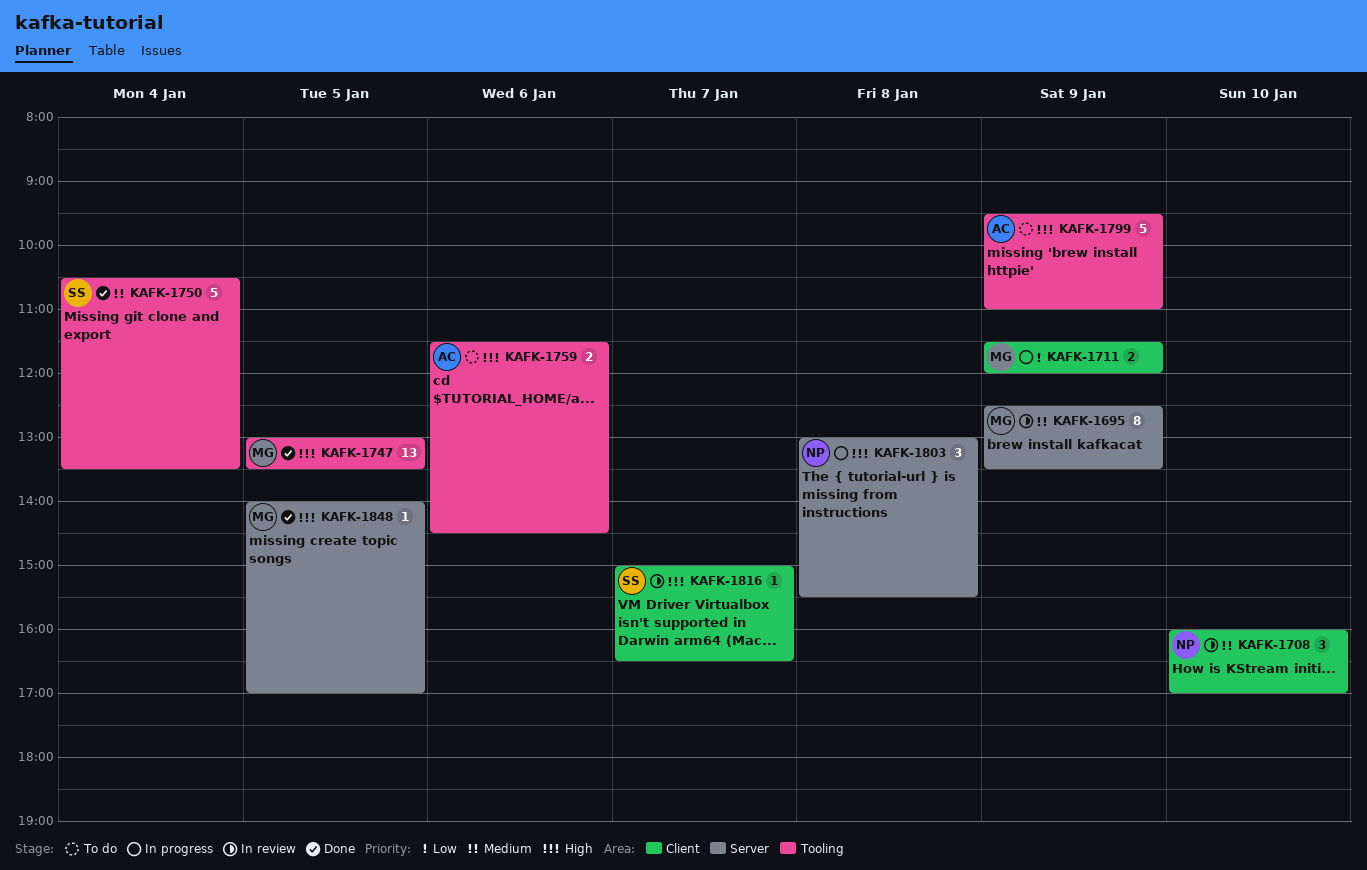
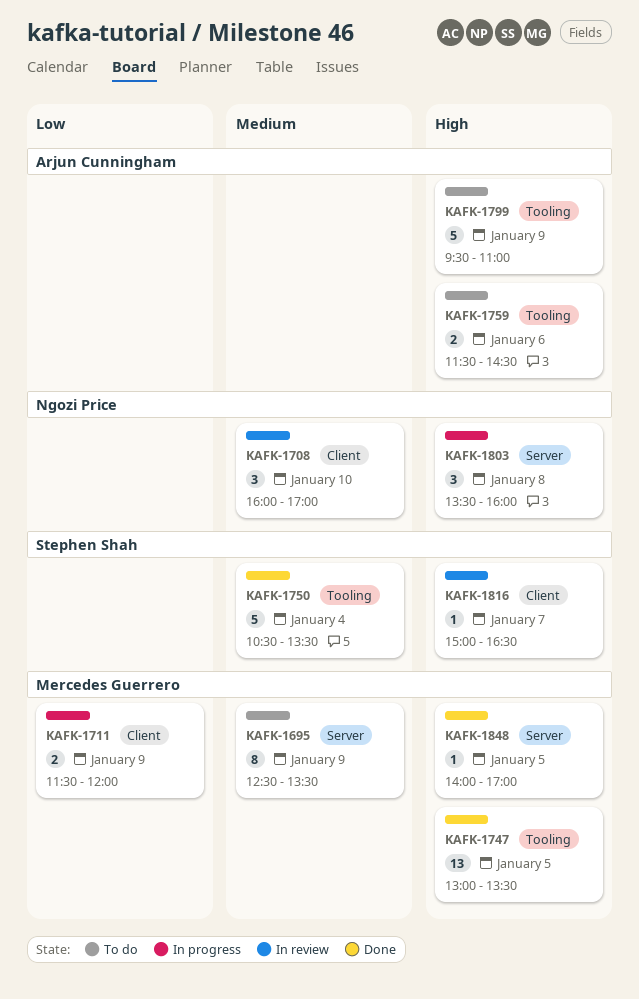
KAFK-1695, status: In review -> To do
KAFK-1803, begins: 13:00 -> 13:30
KAFK-1803, ends: 15:30 -> 16:00

